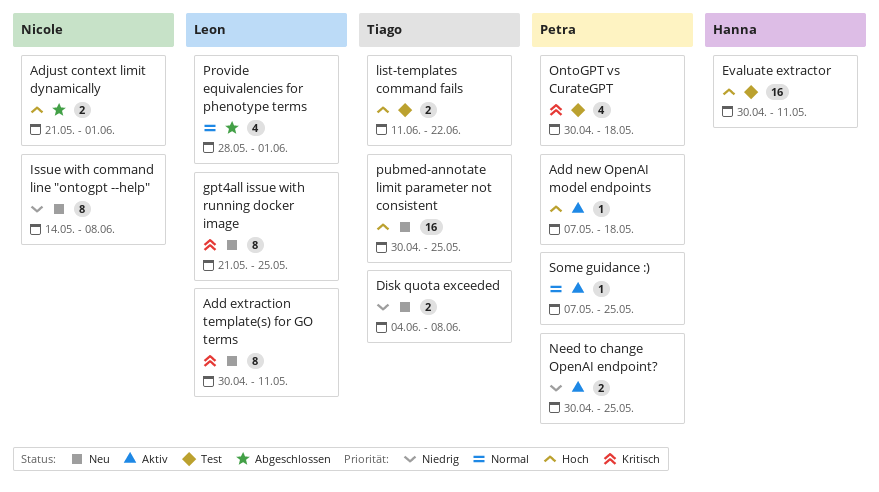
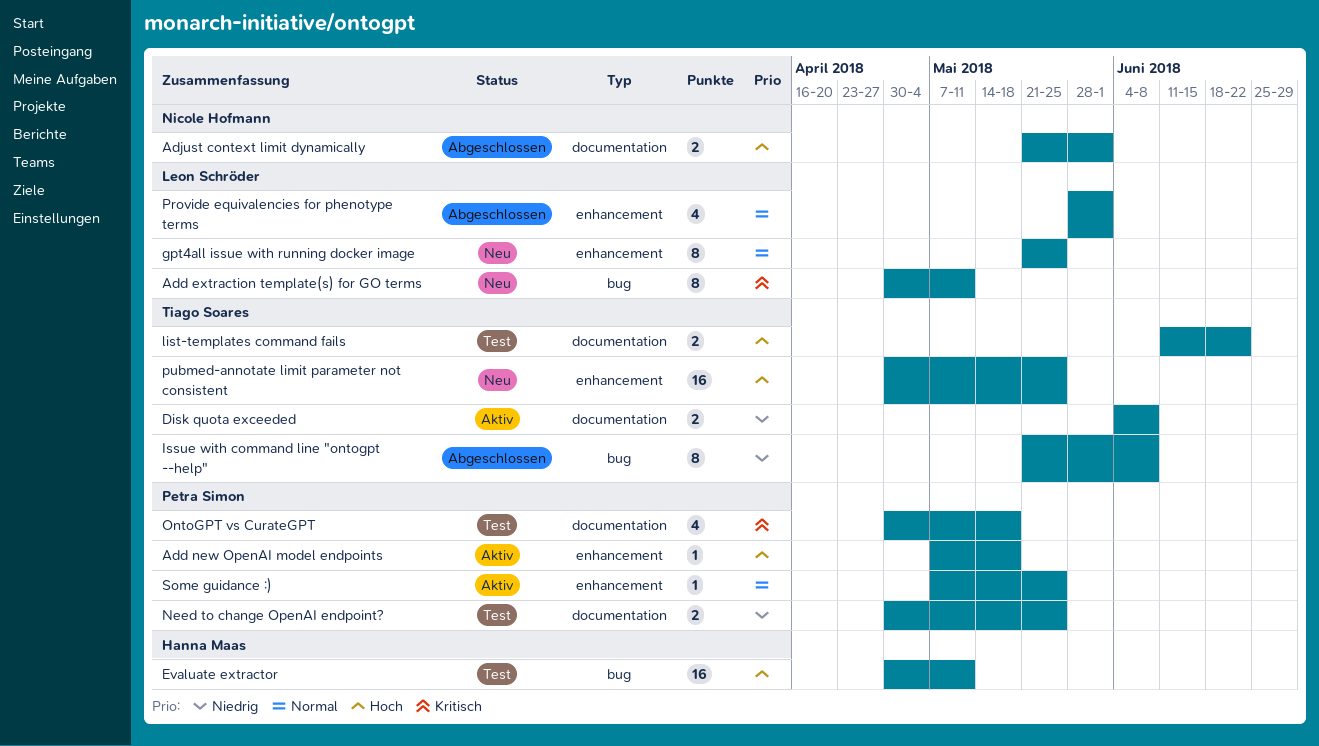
Disk quota exceeded, status: Neu -> Aktiv
gpt4all issue with running docker image, priority: Kritisch -> Normal
Issue with command line "ontogpt --help", status: Neu -> Abgeschlossen
Issue with command line "ontogpt --help", owner: Nicole Hofmann -> Tiago Soares
Issue with command line "ontogpt --help", start: May 14 -> May 21
Need to change OpenAI endpoint?, status: Aktiv -> Test

